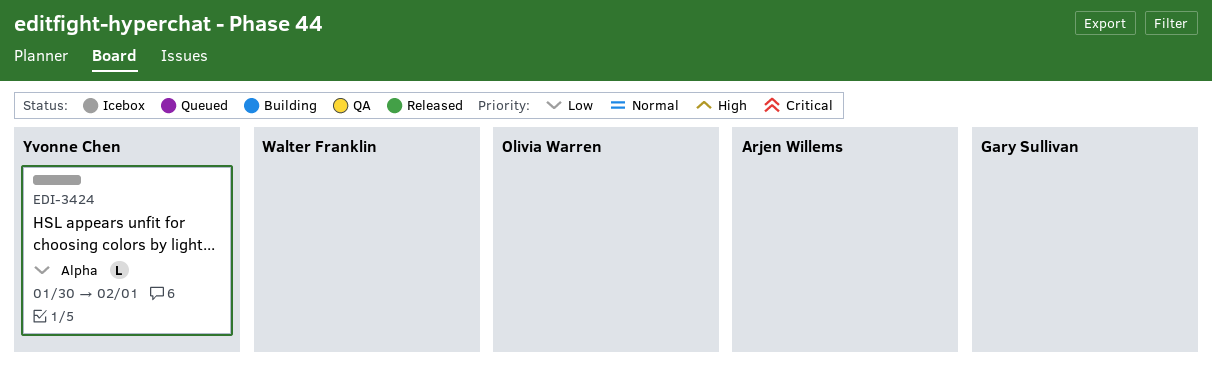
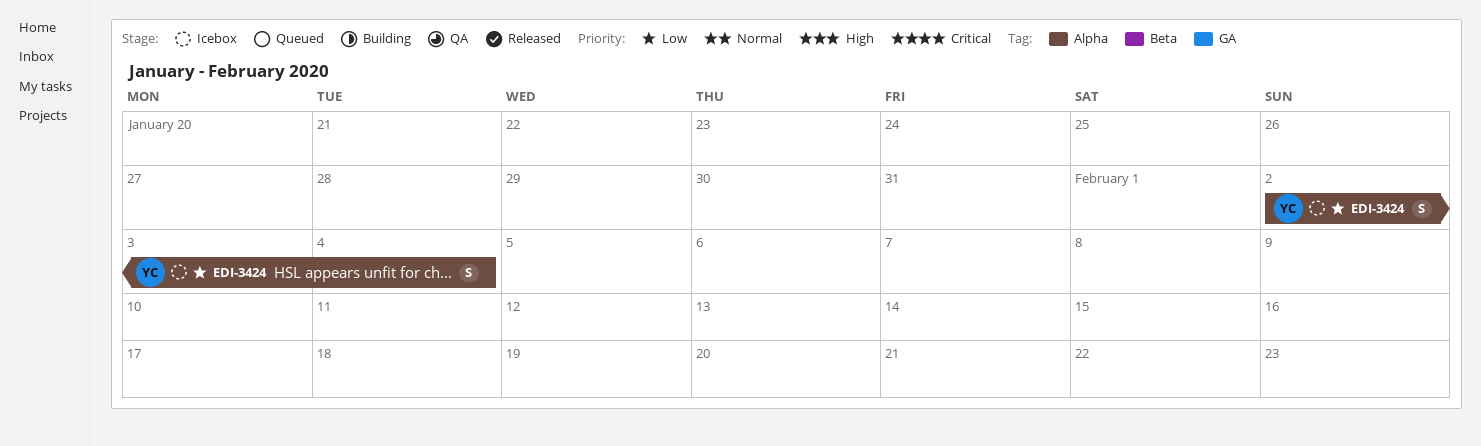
EDI-3424, estimate: L -> S
EDI-3424, start: Jan 30 -> Feb 2
EDI-3424, due: Feb 1 -> Feb 4

